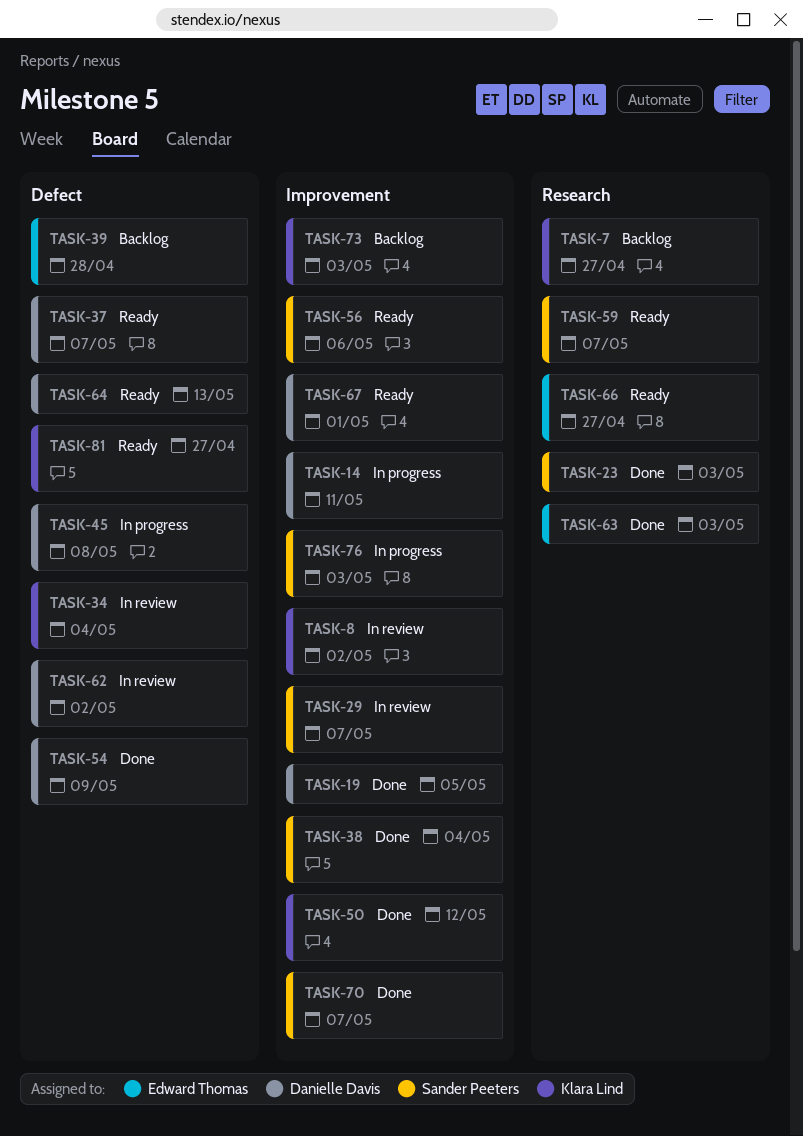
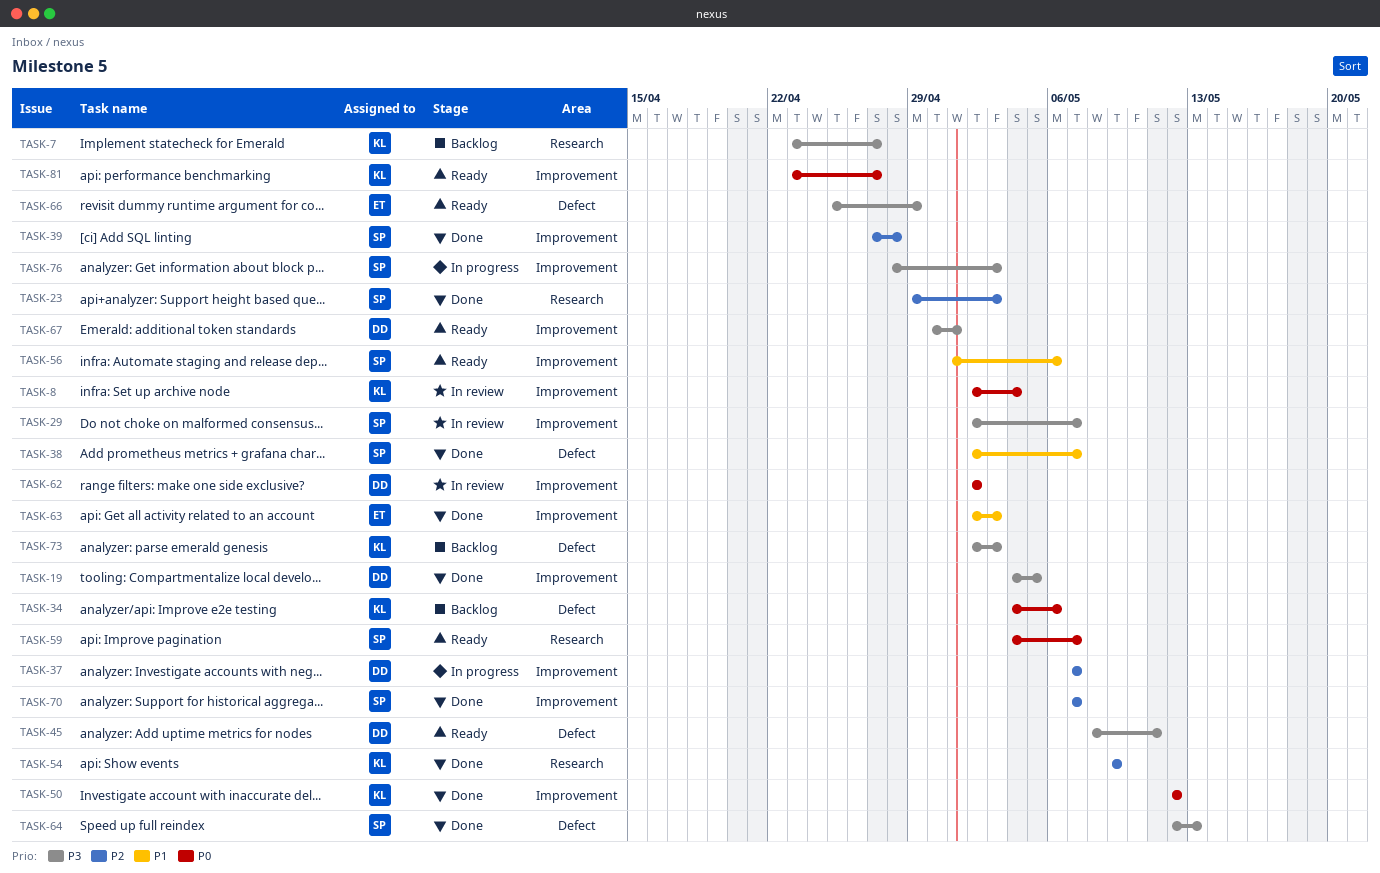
TASK-8, due: May 2 -> May 4
TASK-14: present -> none
TASK-34, status: In review -> Backlog
TASK-34, due: May 4 -> May 6
TASK-37, status: Ready -> In progress
TASK-37, label: Defect -> Improvement
TASK-38, label: Improvement -> Defect
TASK-38, due: May 4 -> May 7
TASK-39, status: Backlog -> Done
TASK-39, owner: Edward Thomas -> Sander Peeters
TASK-39, label: Defect -> Improvement
TASK-45, status: In progress -> Ready
TASK-45, due: May 8 -> May 11
TASK-54, owner: Danielle Davis -> Klara Lind
TASK-54, label: Defect -> Research
TASK-62, label: Defect -> Improvement
TASK-63, label: Research -> Improvement
TASK-64, status: Ready -> Done
TASK-64, owner: Danielle Davis -> Sander Peeters
TASK-66, label: Research -> Defect
TASK-66, due: Apr 27 -> Apr 29
TASK-73, label: Improvement -> Defect
TASK-81, label: Defect -> Improvement

